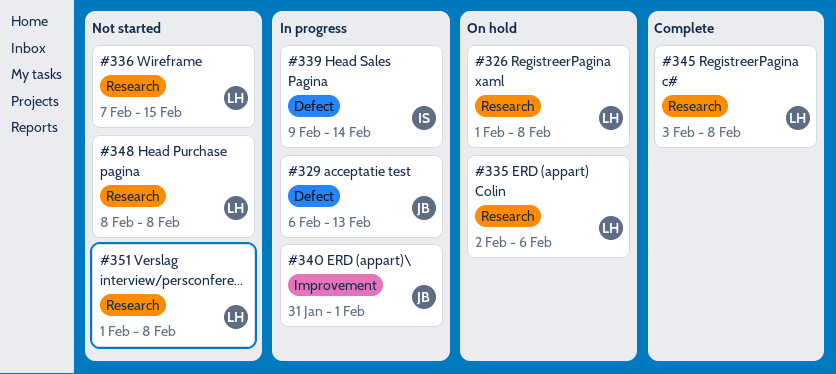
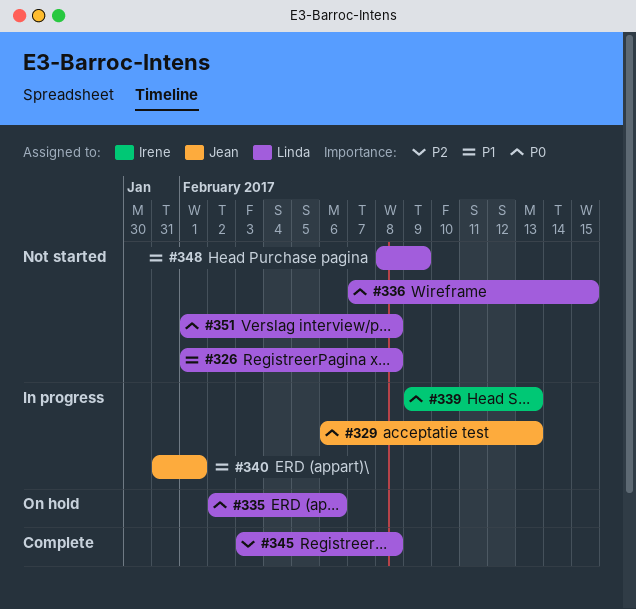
#326, status: On hold -> Not started
#339, due: Feb 14 -> Feb 13
#348, due: Feb 8 -> Feb 9

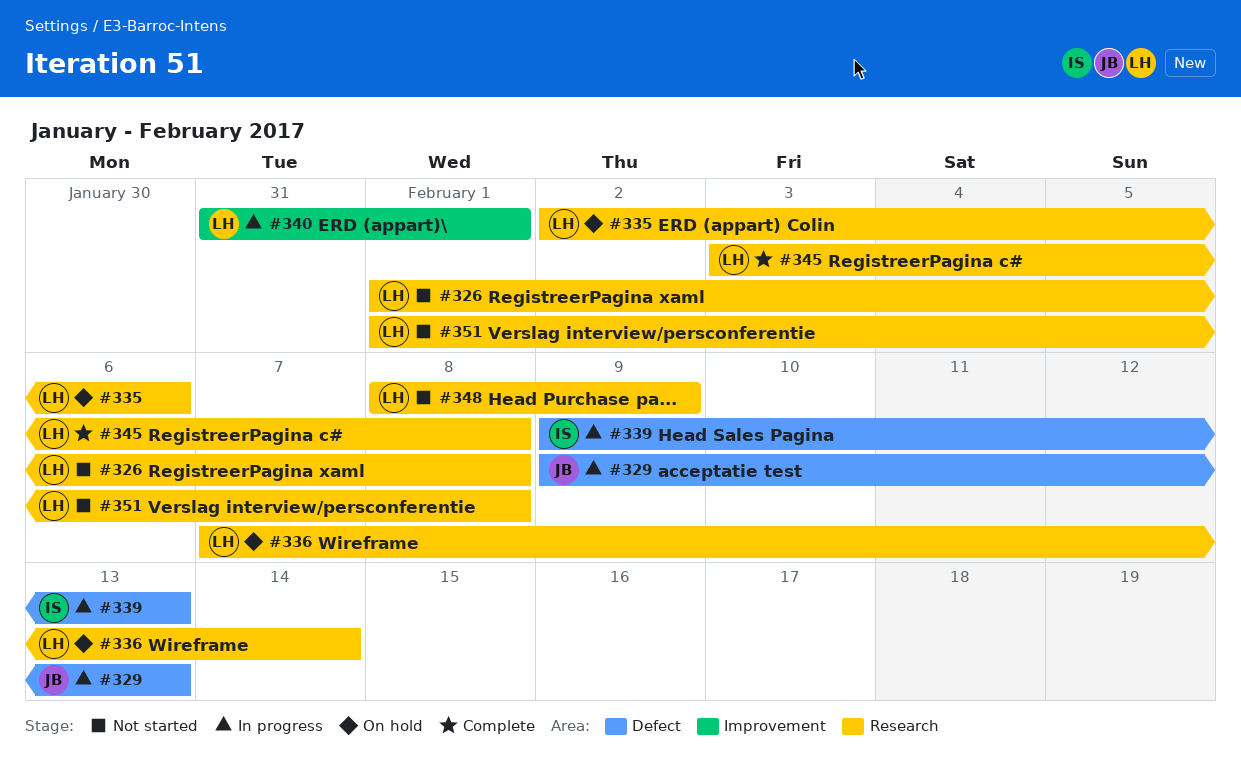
#329, start: Feb 6 -> Feb 9
#336, status: Not started -> On hold
#336, due: Feb 15 -> Feb 14
#340, owner: Jean -> Linda

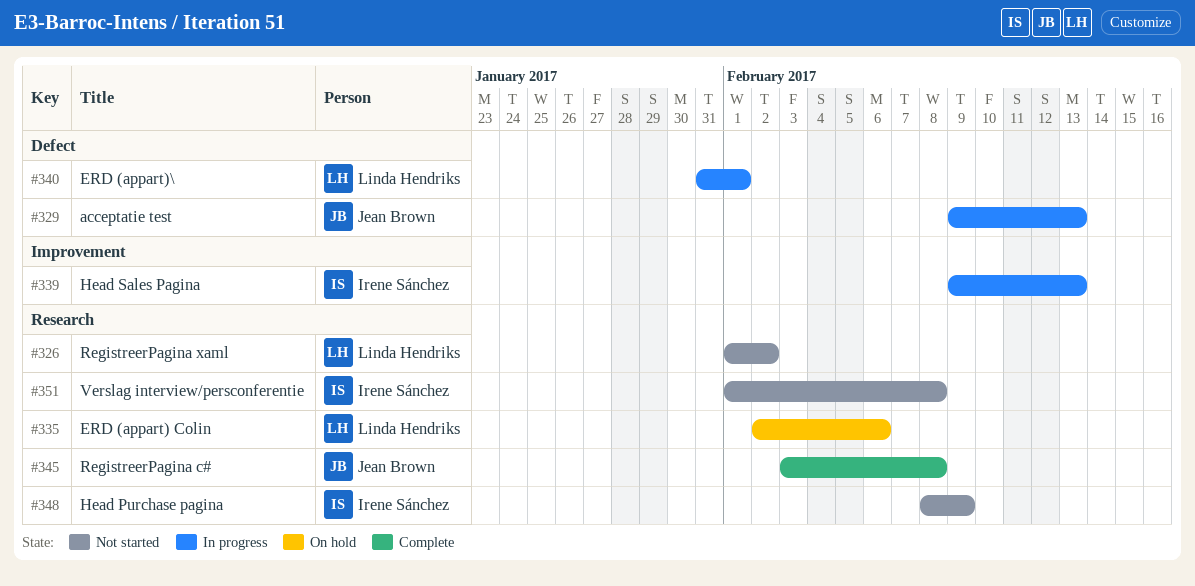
#326, due: Feb 8 -> Feb 2
#336: present -> none
#339, label: Defect -> Improvement
#340, label: Improvement -> Defect
#345, owner: Linda Hendriks -> Jean Brown
#348, owner: Linda Hendriks -> Irene Sánchez
#351, owner: Linda Hendriks -> Irene Sánchez

